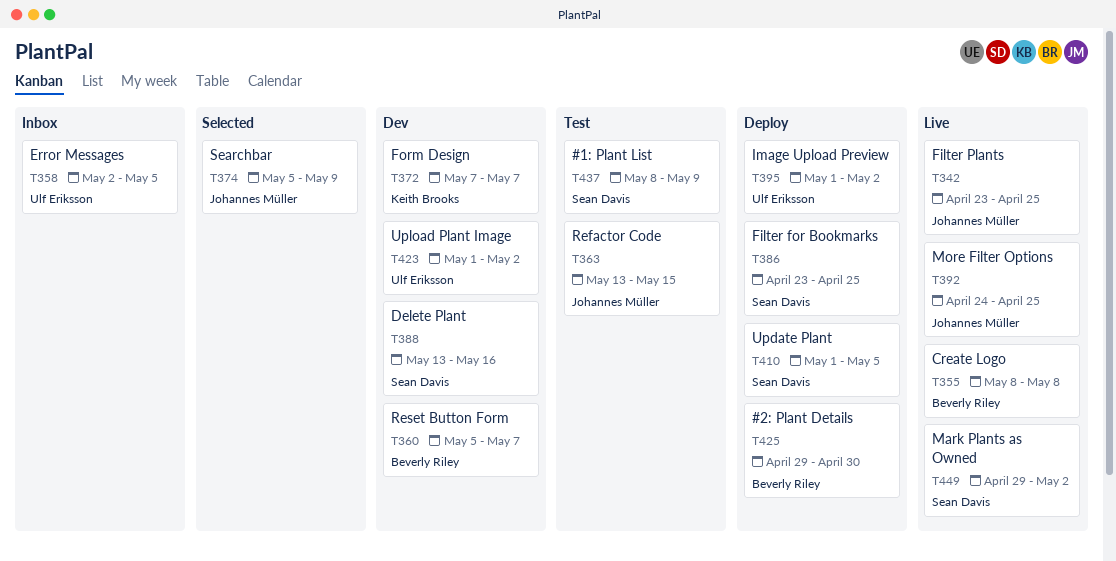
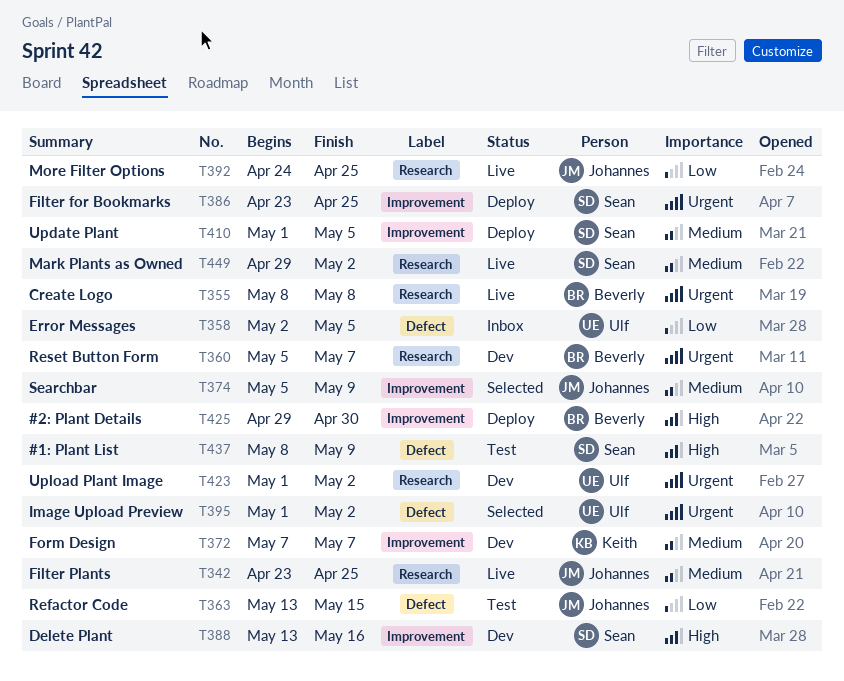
T395, status: Deploy -> Selected

